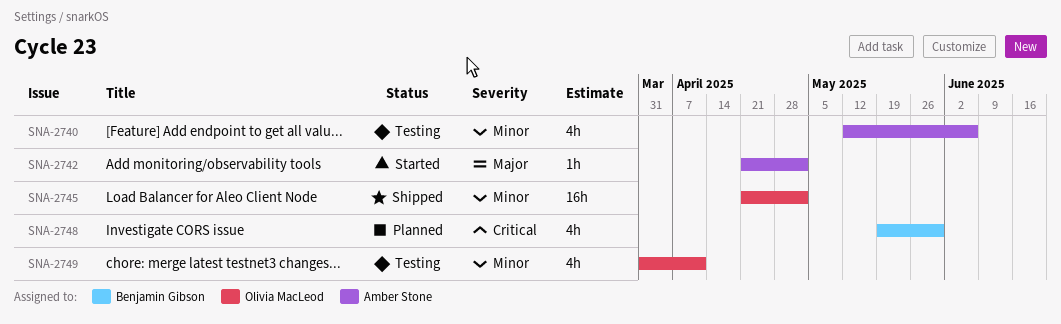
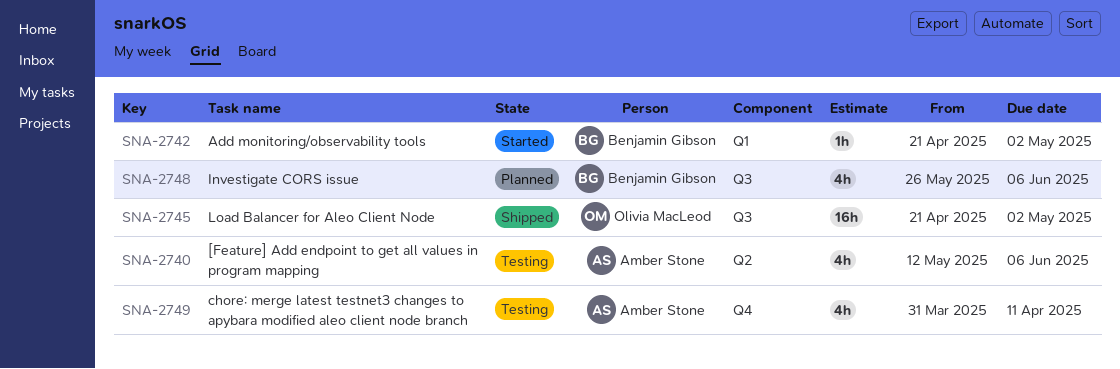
SNA-2742, owner: Amber Stone -> Benjamin Gibson
SNA-2748, start: May 19 -> May 26
SNA-2748, due: May 30 -> Jun 6
SNA-2749, owner: Olivia MacLeod -> Amber Stone

